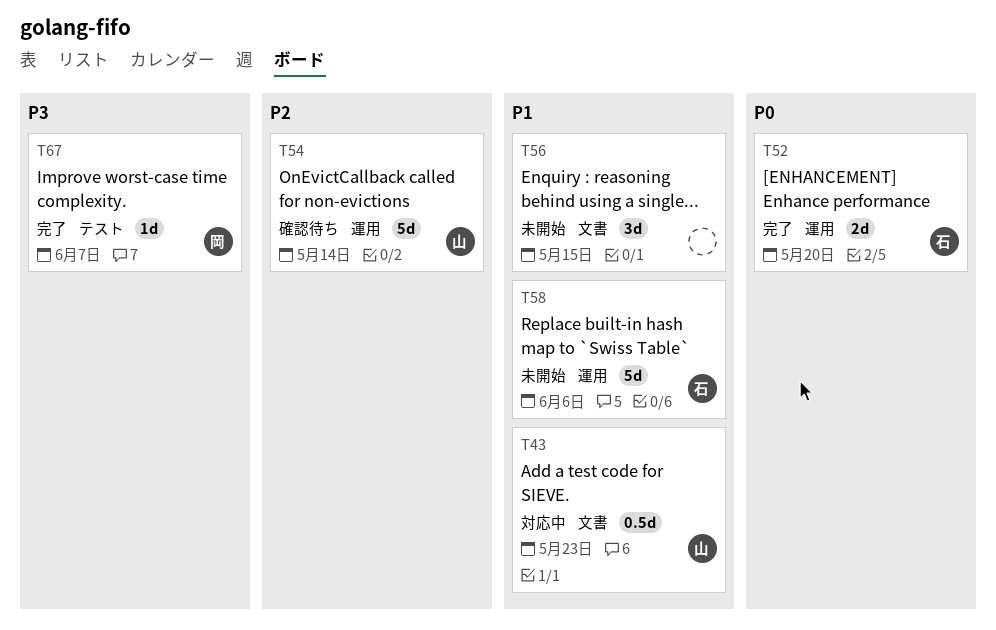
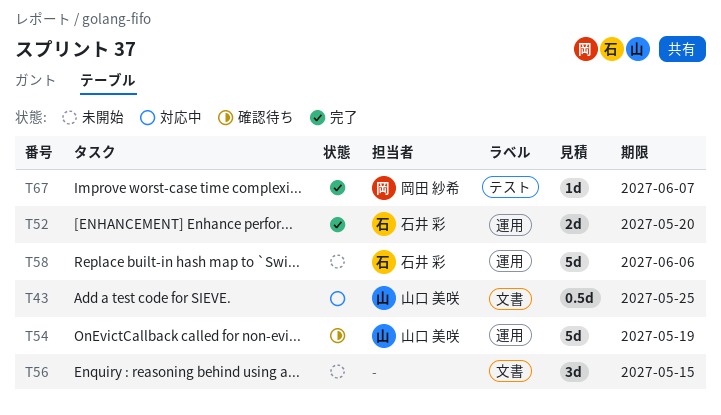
T43, due: May 23 -> May 25
T54, due: May 14 -> May 19

